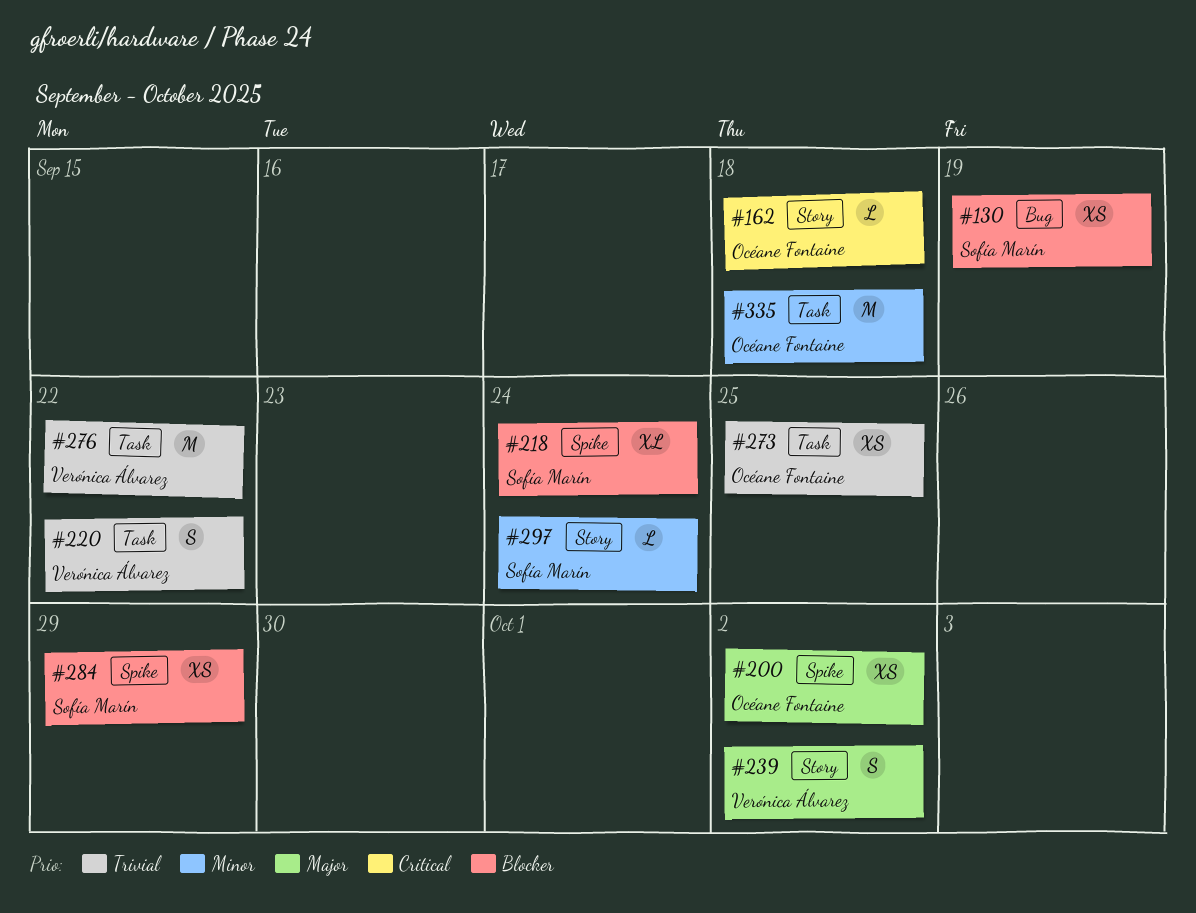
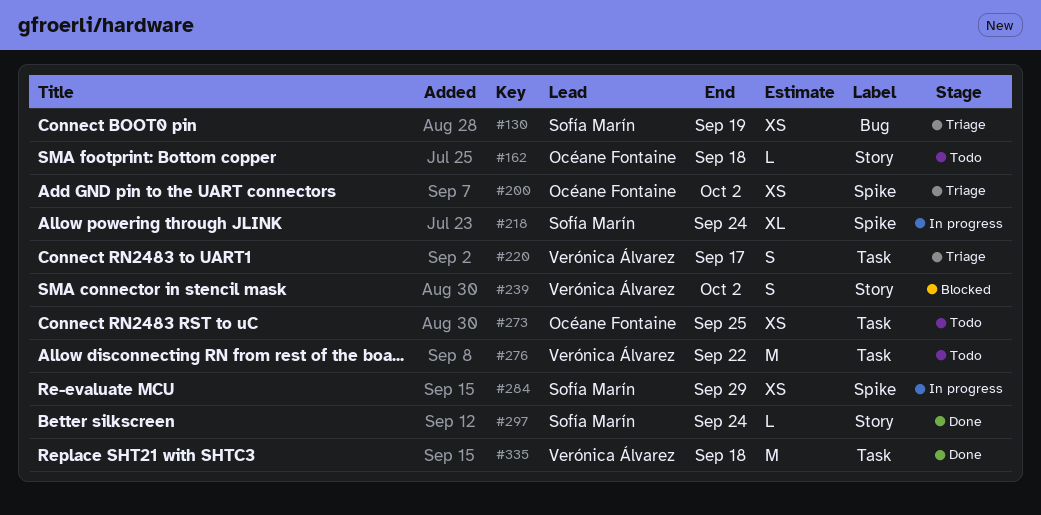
#220, due: Sep 22 -> Sep 17
#335, owner: Océane Fontaine -> Verónica Álvarez

